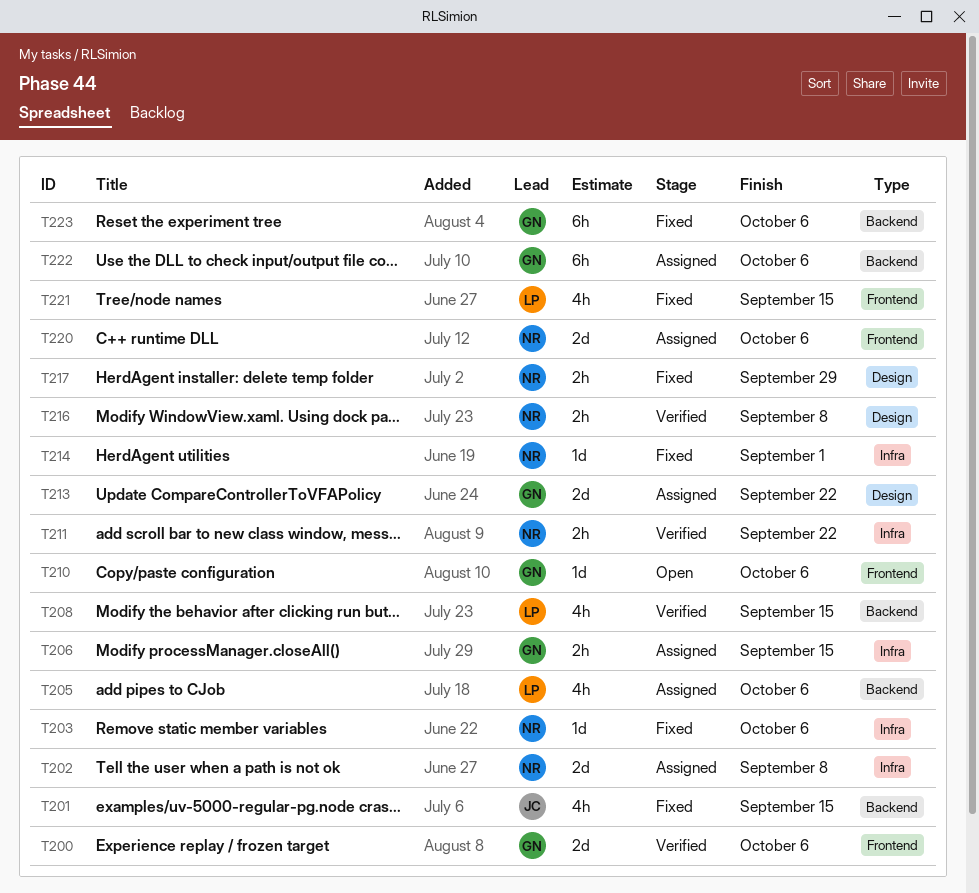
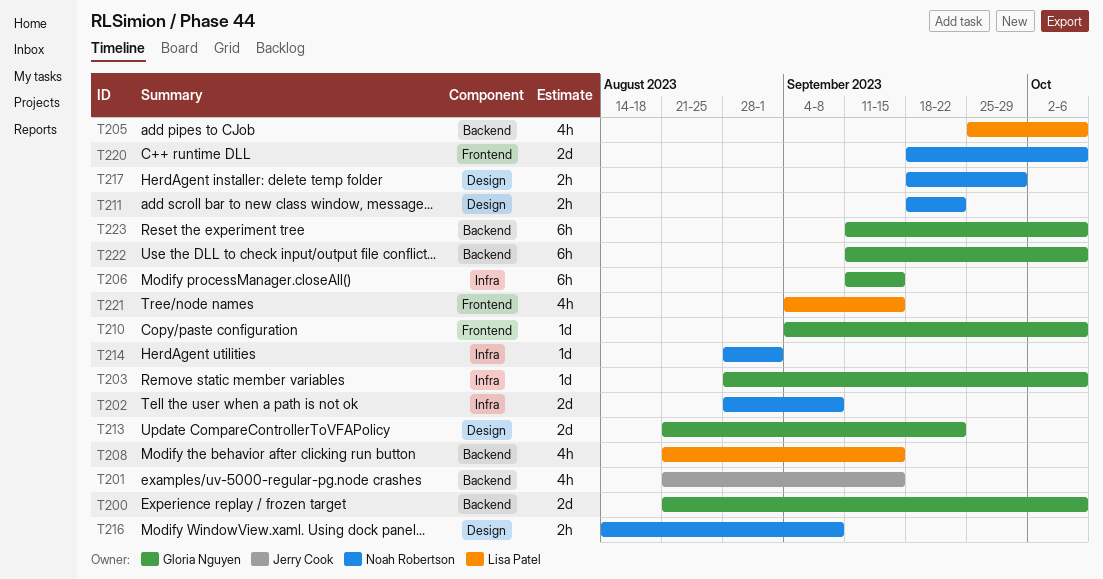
T200, label: Frontend -> Backend
T203, owner: Noah Robertson -> Gloria Nguyen
T206, estimate: 2h -> 6h
T211, label: Infra -> Design

